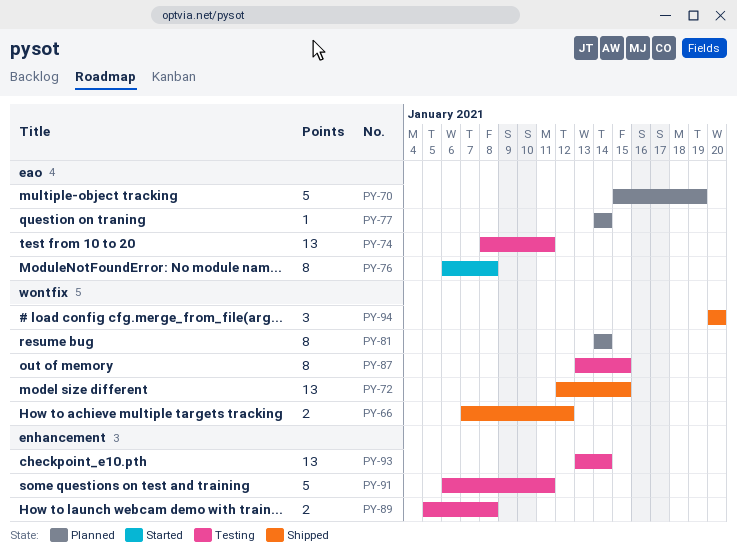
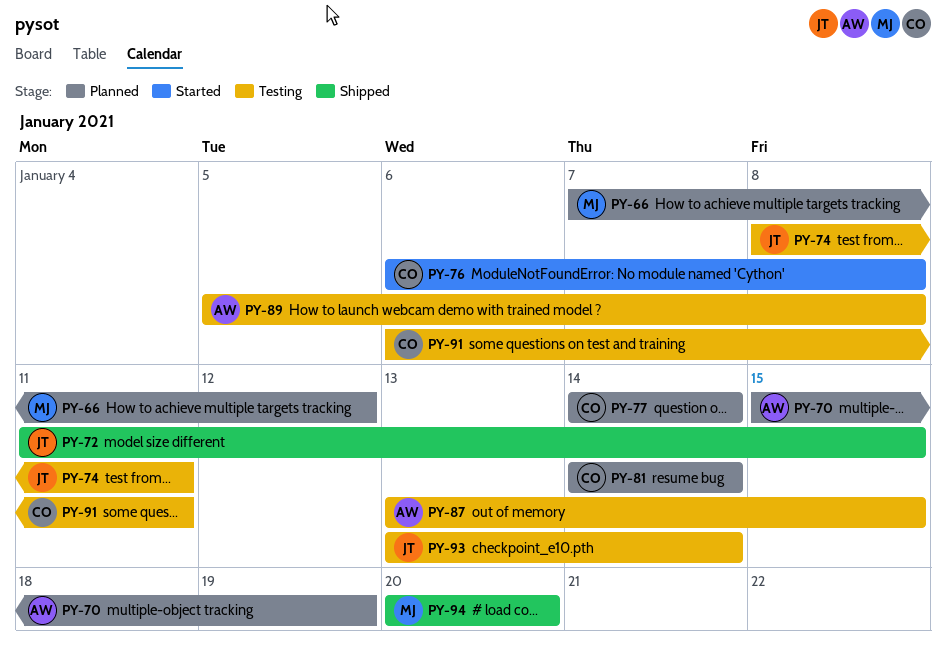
PY-66, status: Shipped -> Planned
PY-72, start: Jan 12 -> Jan 11

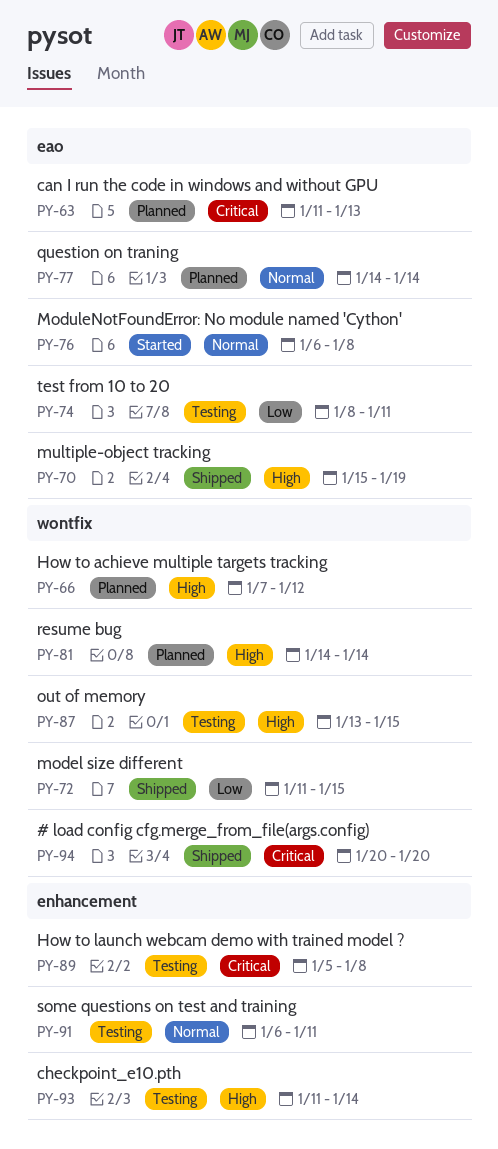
PY-63: none -> present
PY-70, status: Planned -> Shipped
PY-93, start: Jan 13 -> Jan 11

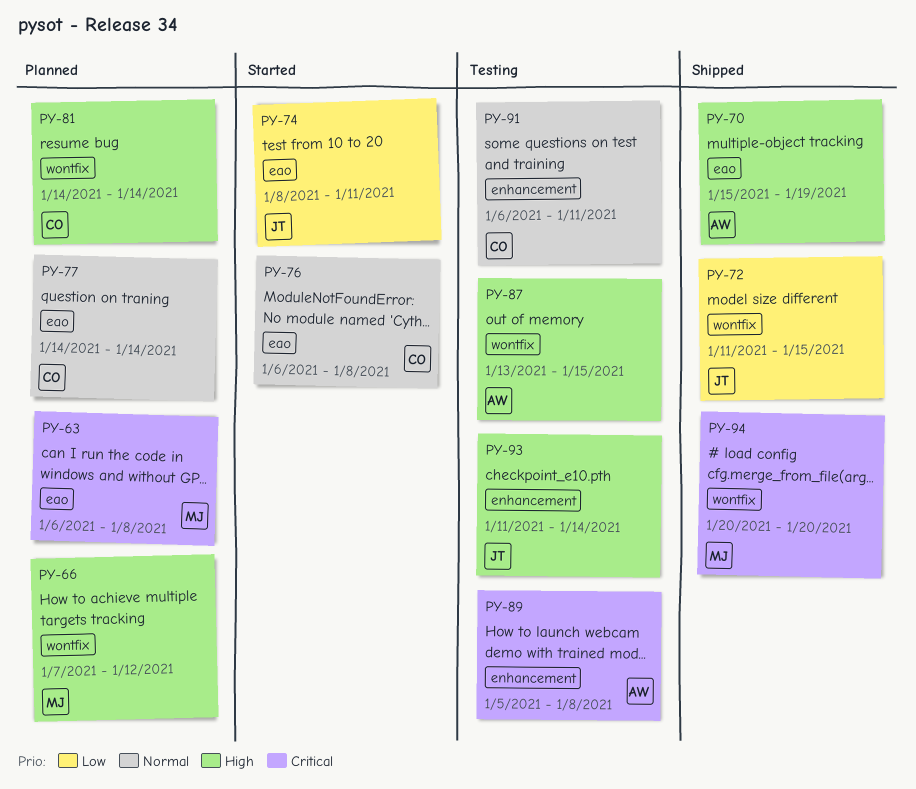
PY-63, start: Jan 11 -> Jan 6
PY-63, due: Jan 13 -> Jan 8
PY-74, status: Testing -> Started

